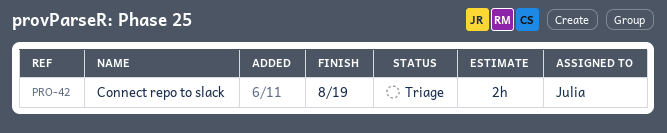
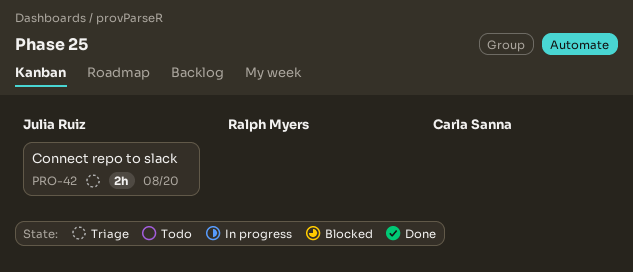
PRO-42, due: Aug 19 -> Aug 20

